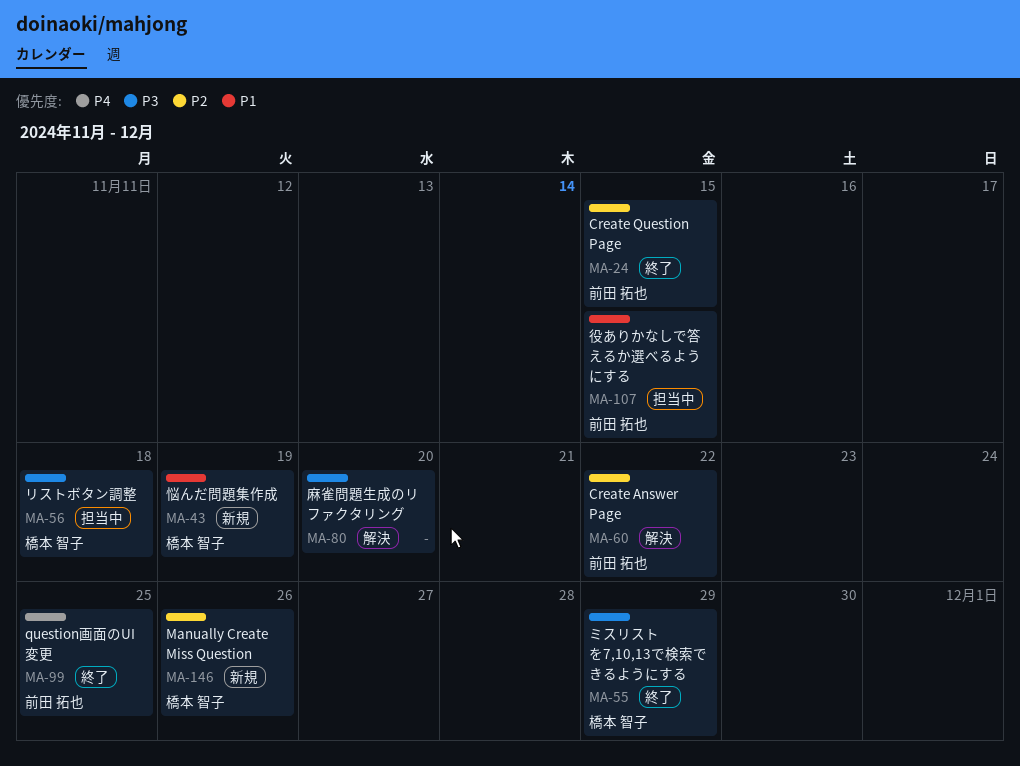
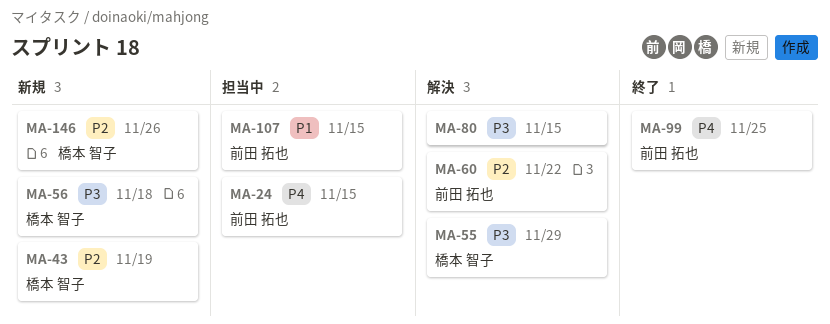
MA-24, status: 終了 -> 担当中
MA-24, priority: P2 -> P4
MA-43, priority: P1 -> P2
MA-55, status: 終了 -> 解決
MA-56, status: 担当中 -> 新規
MA-80, due: Nov 20 -> Nov 15

